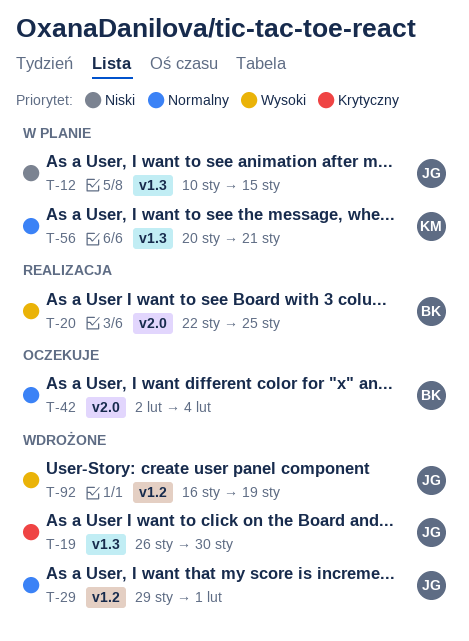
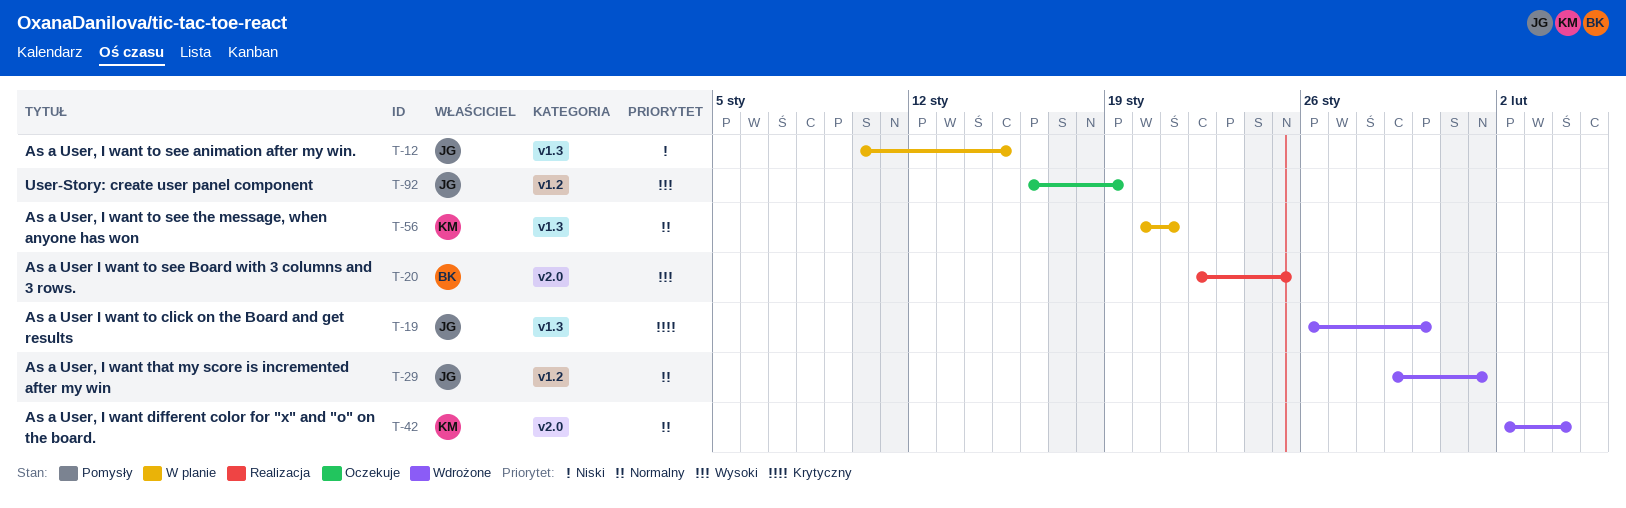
T-42, status: Oczekuje -> Wdrożone
T-42, owner: BK -> KM
T-92, status: Wdrożone -> Oczekuje

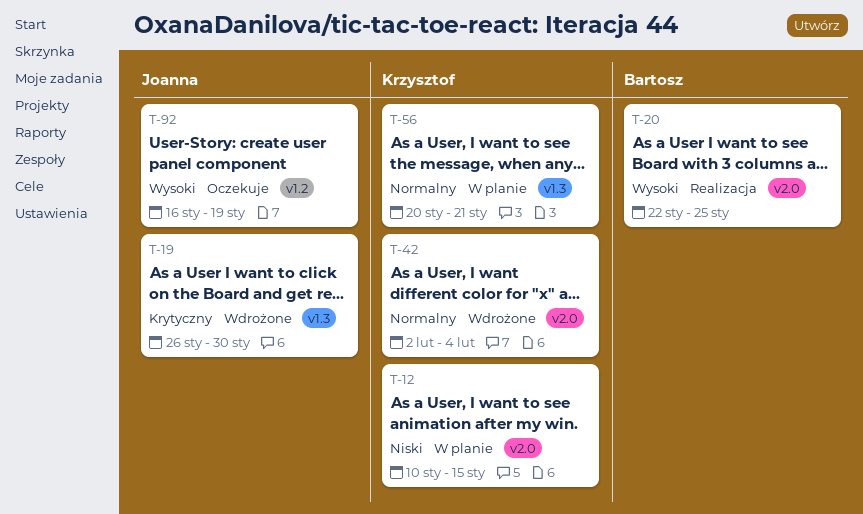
T-12, owner: Joanna -> Krzysztof
T-12, label: v1.3 -> v2.0
T-29: present -> none

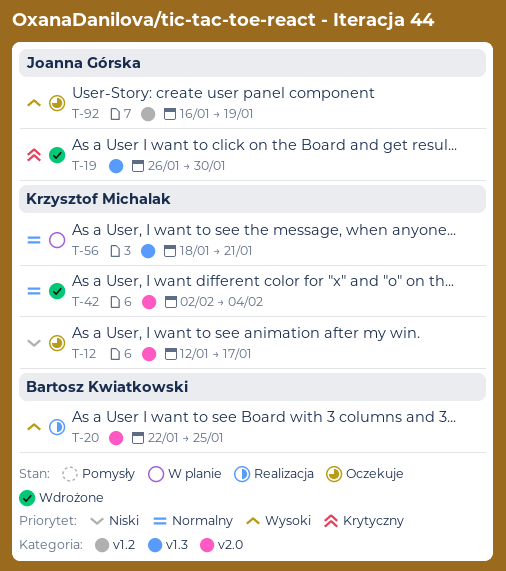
T-12, status: W planie -> Oczekuje
T-12, start: Jan 10 -> Jan 12
T-12, due: Jan 15 -> Jan 17
T-56, start: Jan 20 -> Jan 18

